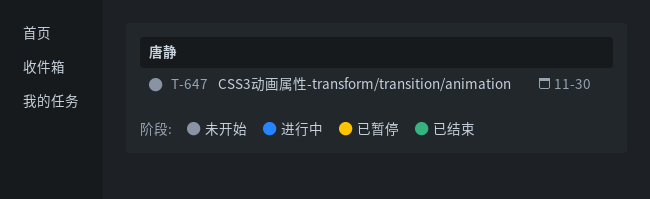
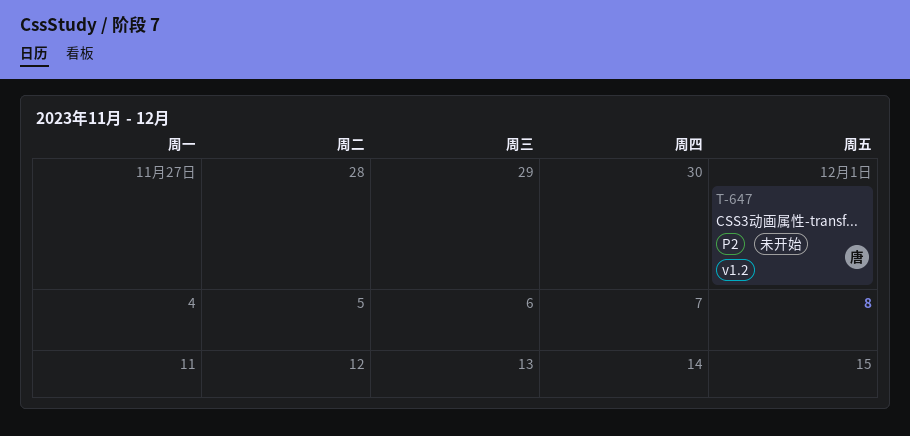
T-647, due: Nov 30 -> Dec 1

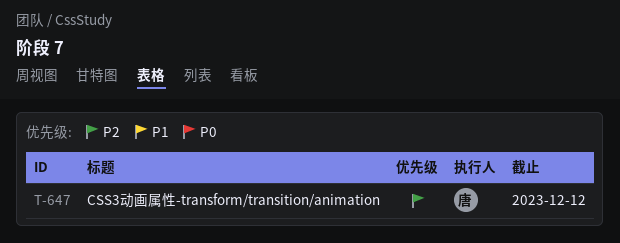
T-647, due: Dec 1 -> Dec 12

